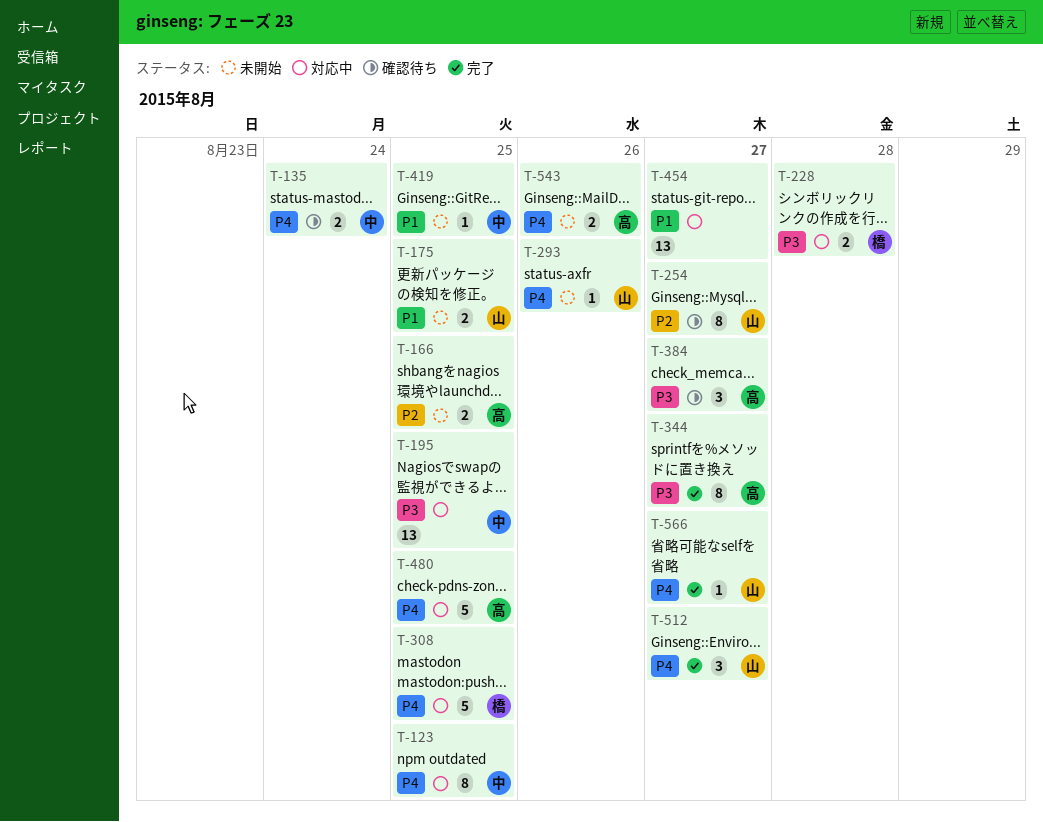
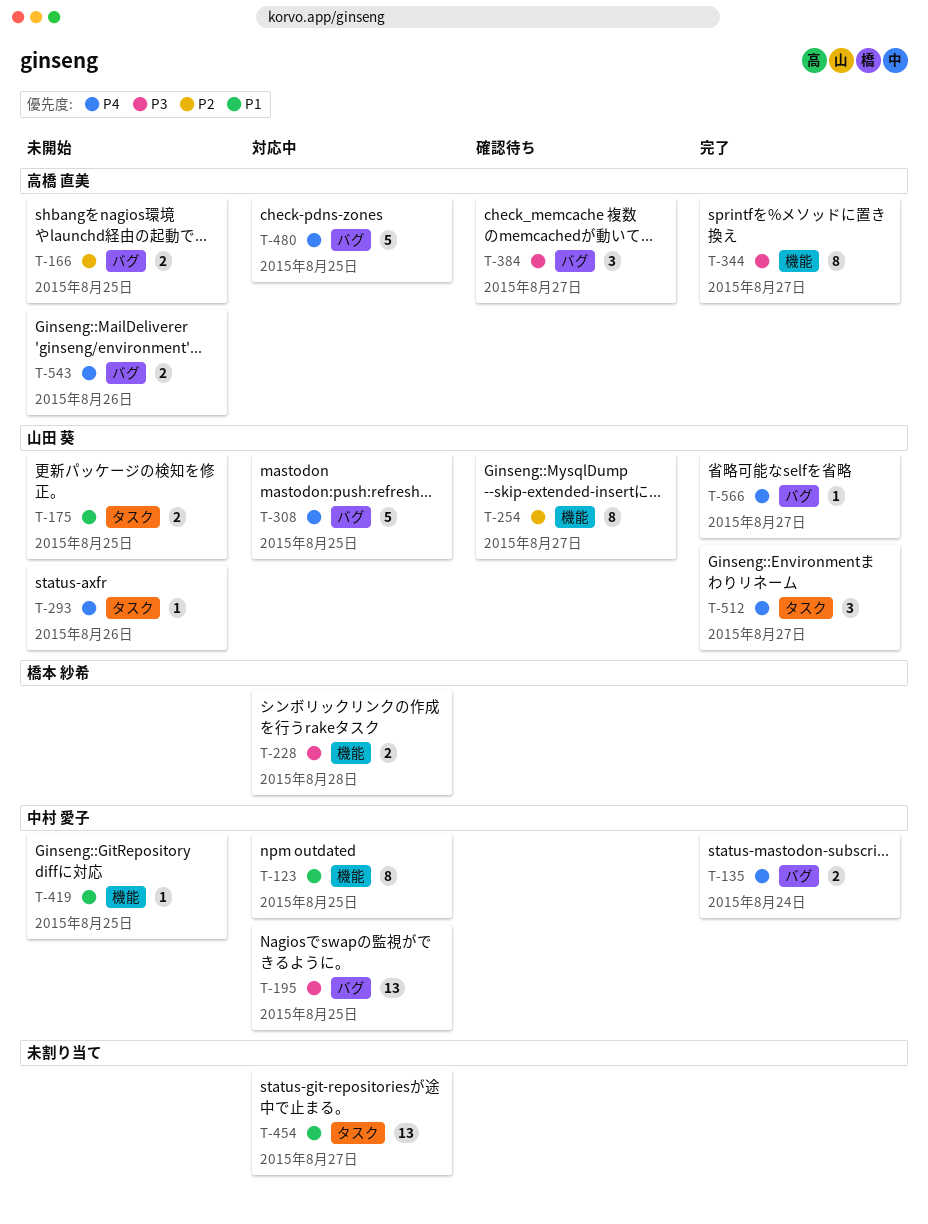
T-123, priority: P4 -> P1
T-135, status: 確認待ち -> 完了
T-308, owner: 橋本 紗希 -> 山田 葵

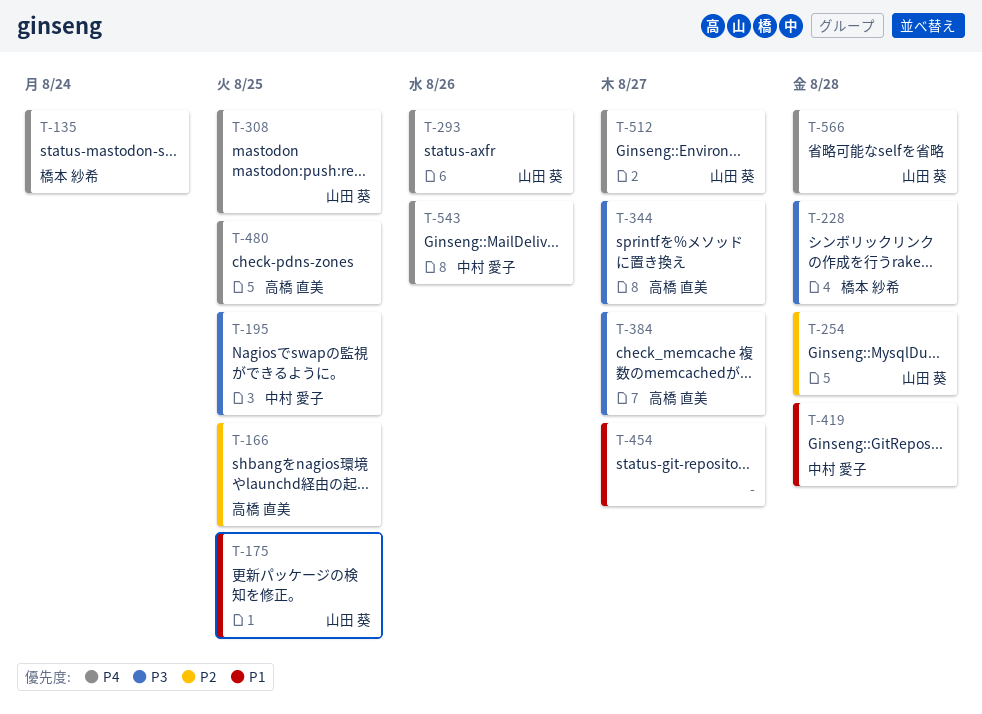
T-123: present -> none
T-135, owner: 中村 愛子 -> 橋本 紗希
T-254, due: Aug 27 -> Aug 28
T-419, due: Aug 25 -> Aug 28
T-543, owner: 高橋 直美 -> 中村 愛子
T-566, due: Aug 27 -> Aug 28

